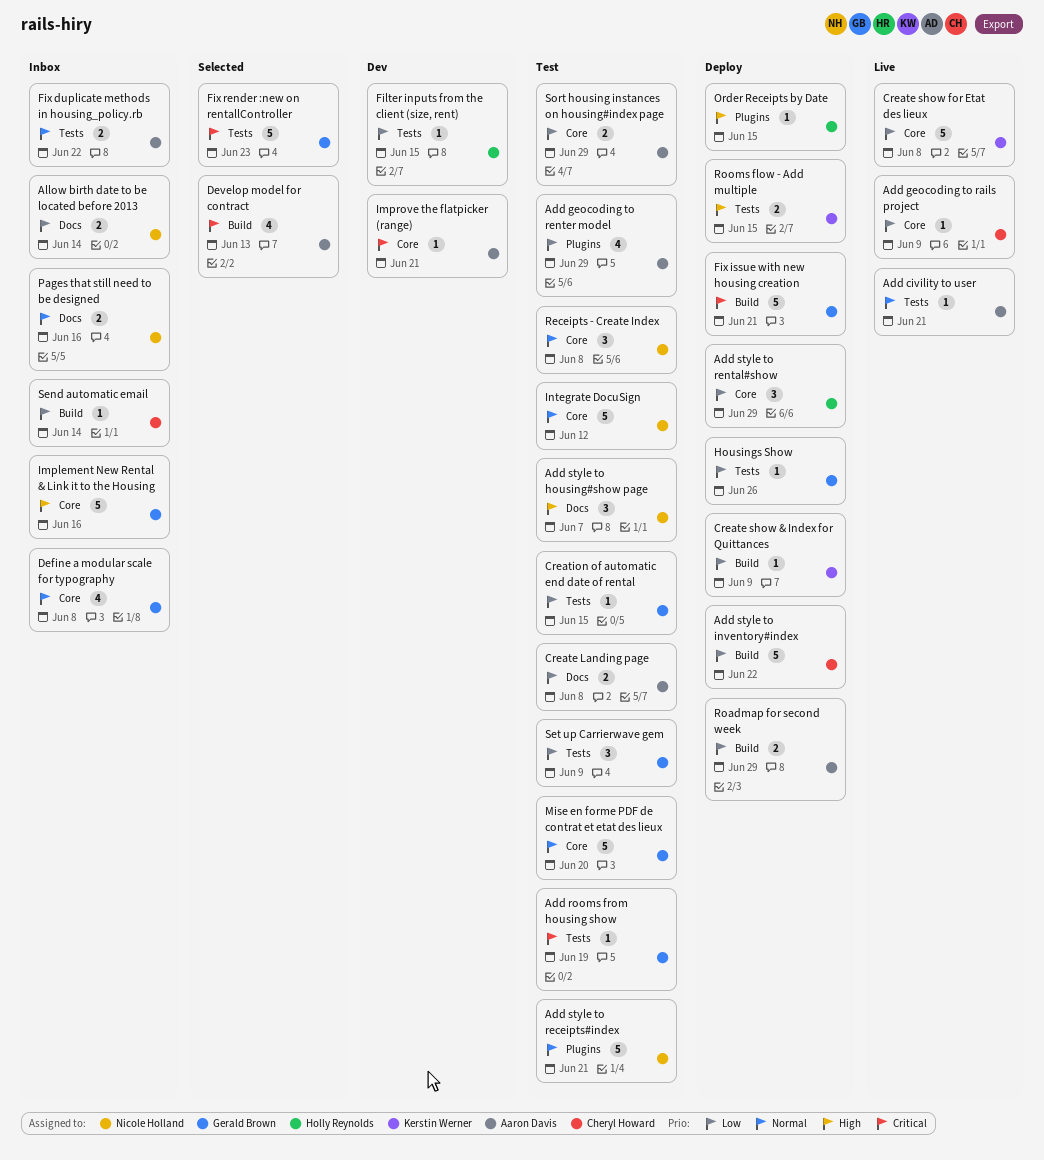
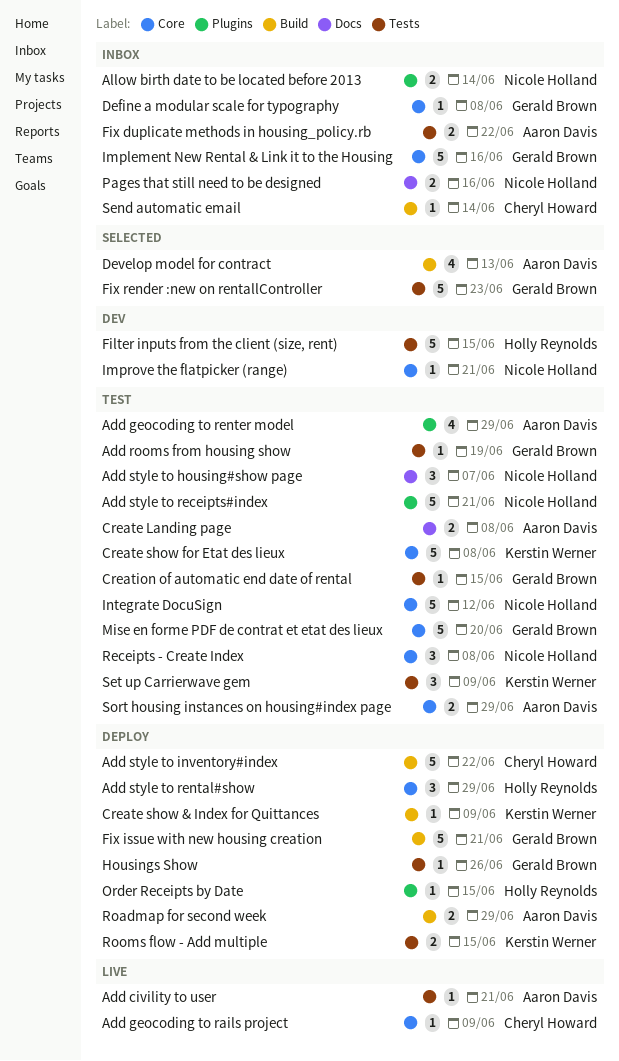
Allow birth date to be located before 2013, label: Docs -> Plugins
Create show for Etat des lieux, status: Live -> Test
Define a modular scale for typography, estimate: 4 -> 1
Filter inputs from the client (size, rent), estimate: 1 -> 5
Improve the flatpicker (range), owner: Aaron Davis -> Nicole Holland
Set up Carrierwave gem, owner: Gerald Brown -> Kerstin Werner

